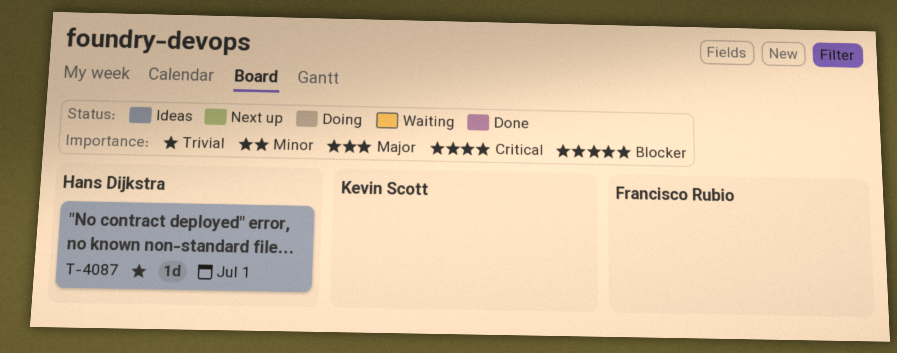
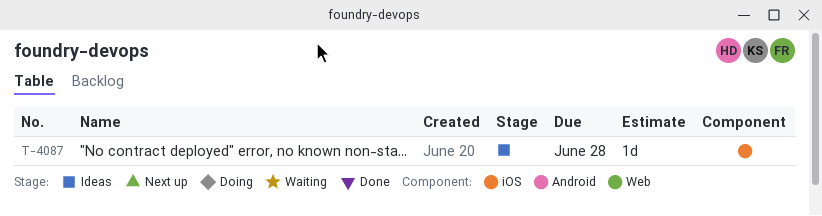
T-4087, due: Jul 1 -> Jun 28

